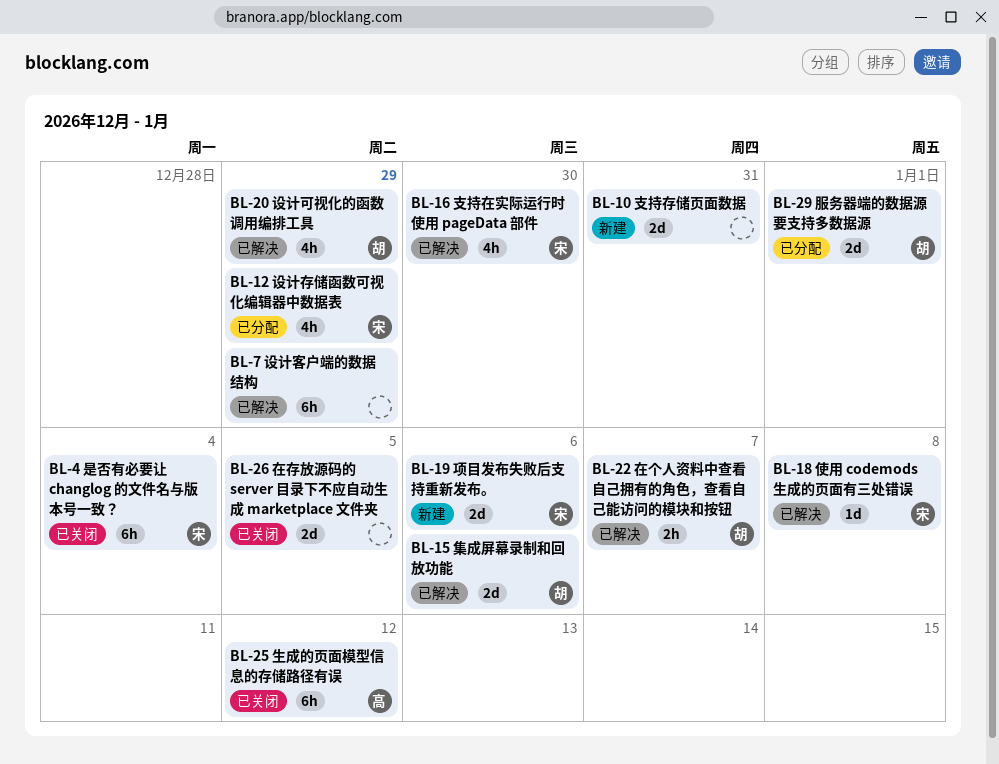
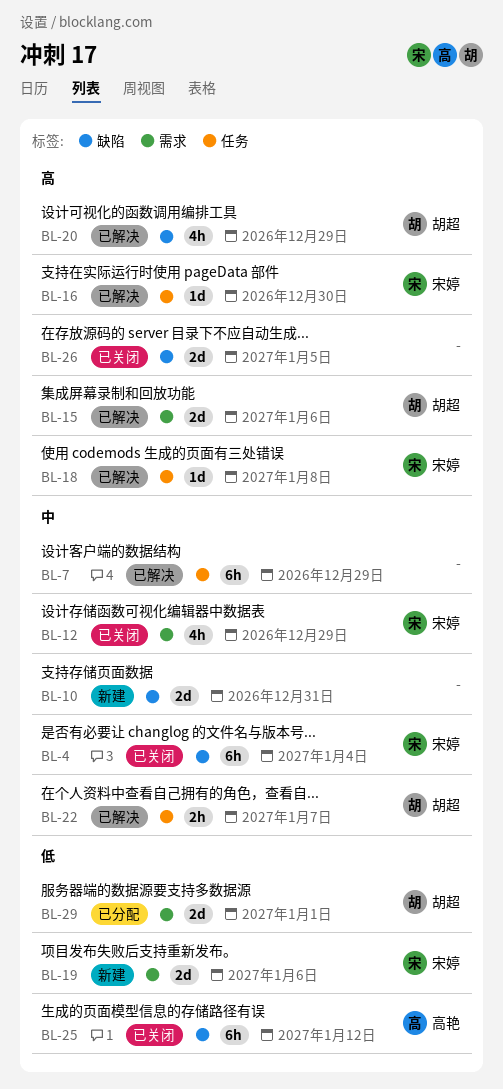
BL-12, status: 已分配 -> 已关闭
BL-16, estimate: 4h -> 1d

